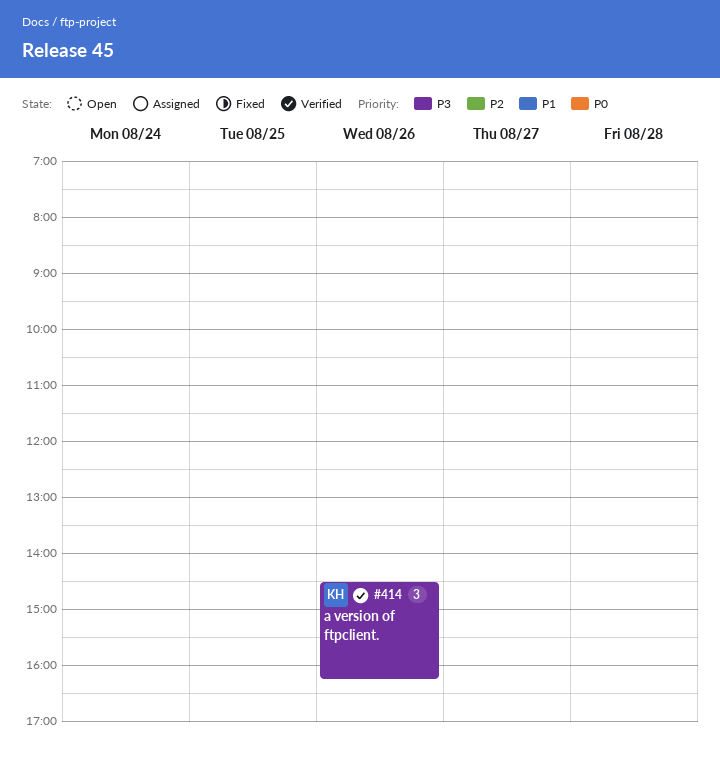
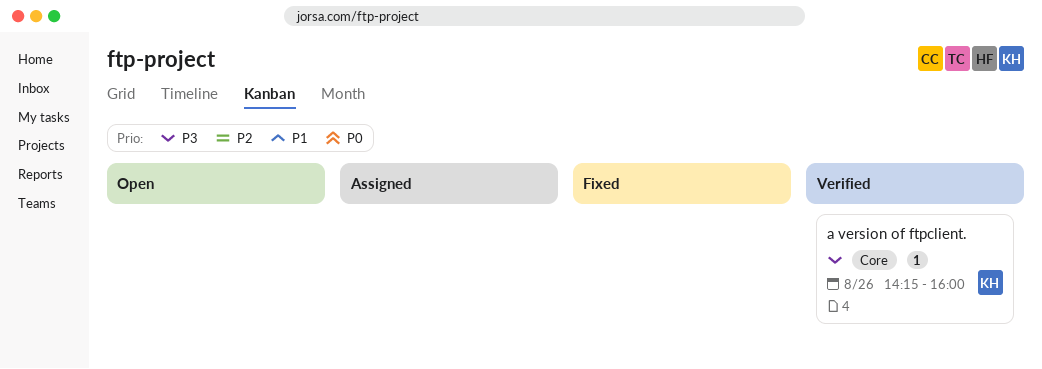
a version of ftpclient., estimate: 3 -> 1
a version of ftpclient., begins: 14:30 -> 14:15
a version of ftpclient., ends: 16:15 -> 16:00

